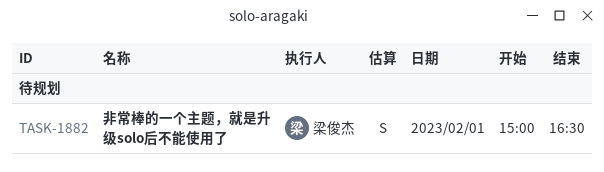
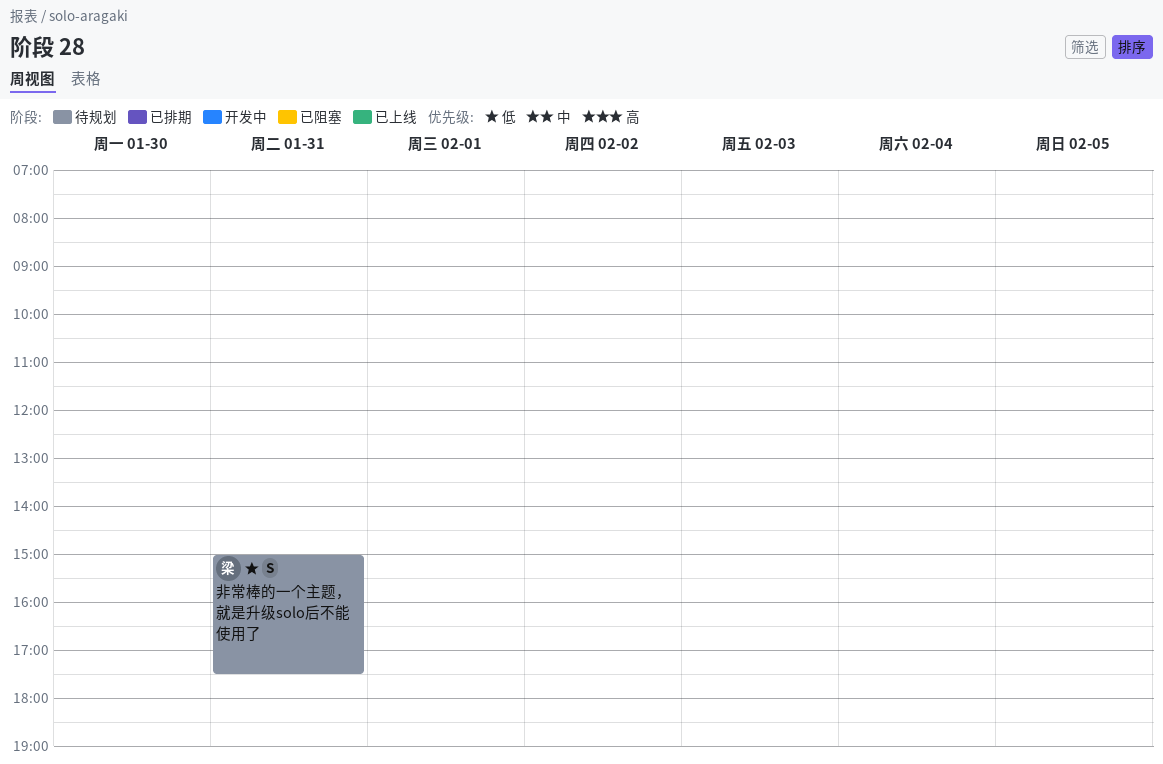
非常棒的一个主题，就是升级solo后不能使用了, day: Feb 1 -> Jan 31
非常棒的一个主题，就是升级solo后不能使用了, ends: 16:30 -> 17:30

